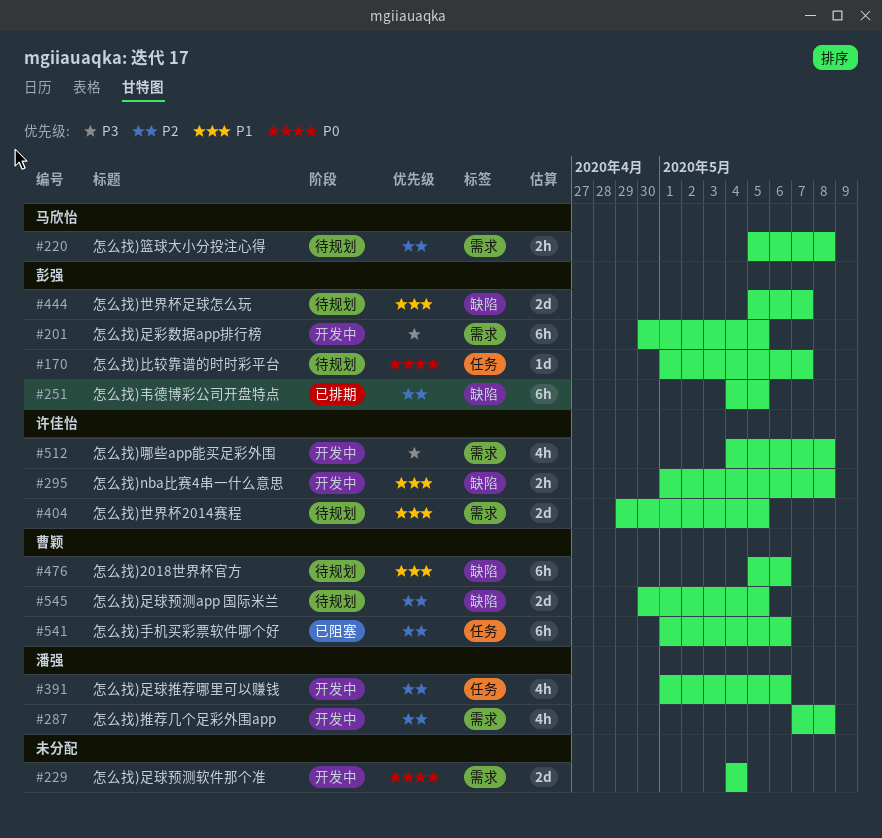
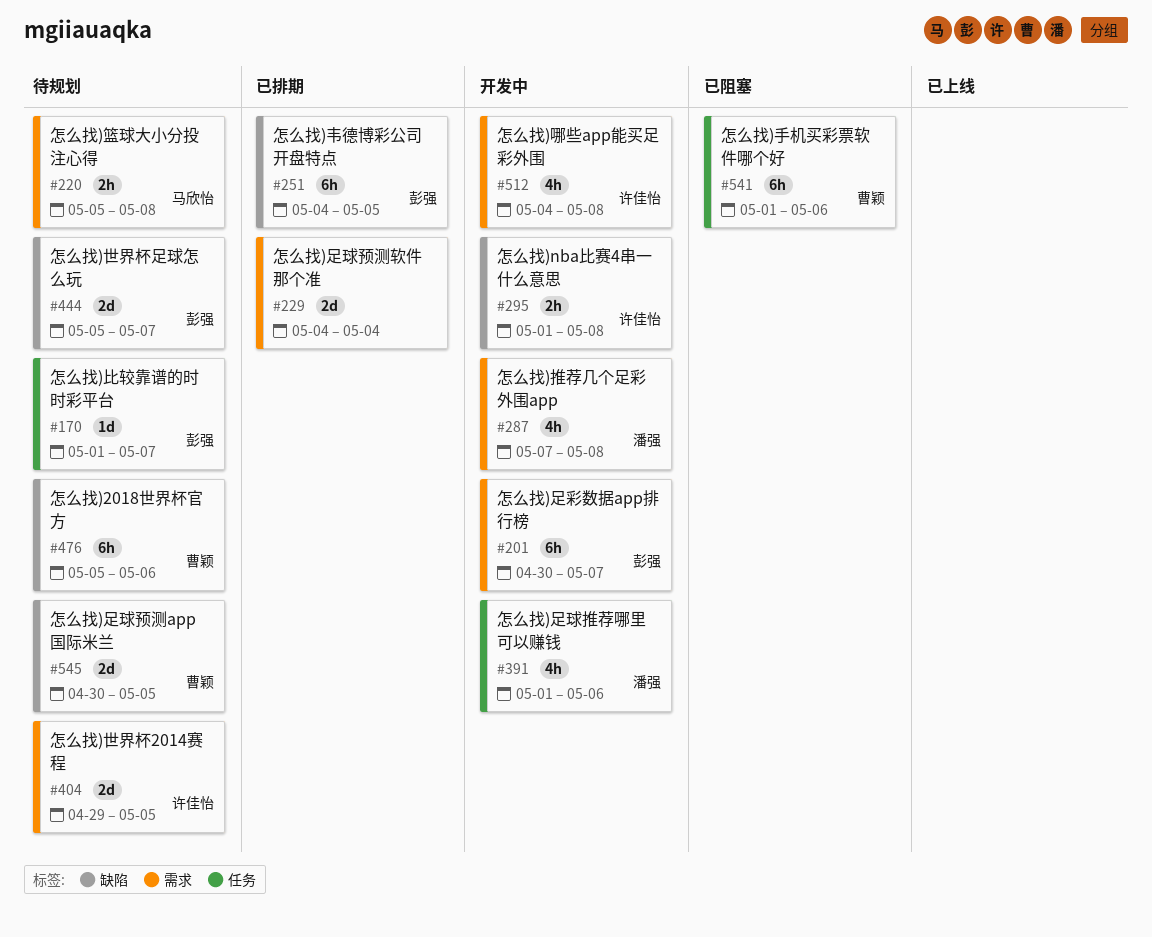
#201, due: May 5 -> May 7
#229, status: 开发中 -> 已排期

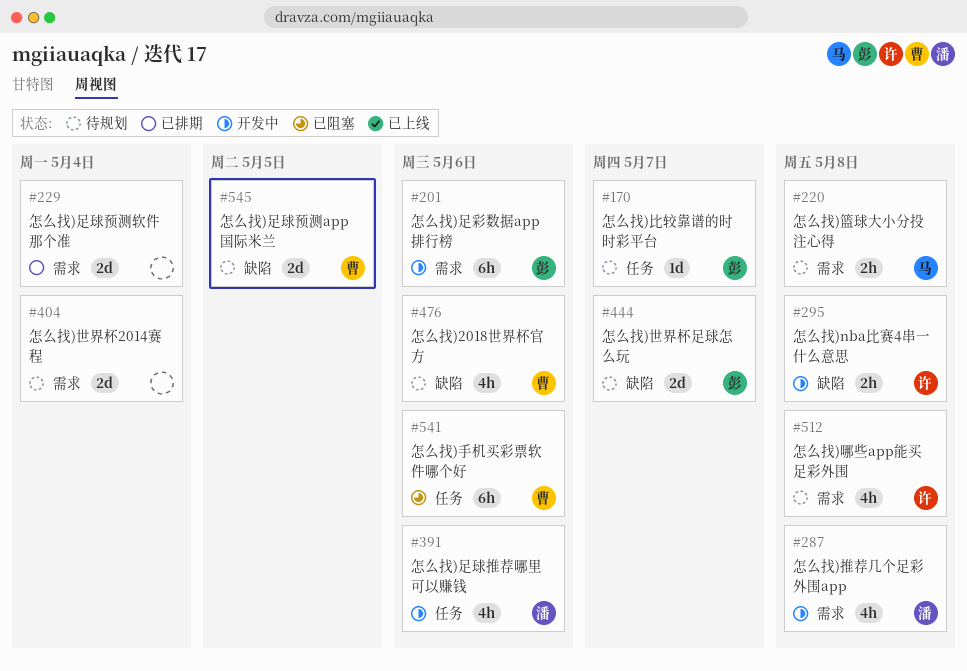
#201, due: May 7 -> May 6
#251: present -> none
#404, owner: 许佳怡 -> none
#404, due: May 5 -> May 4
#476, estimate: 6h -> 4h
#512, status: 开发中 -> 待规划

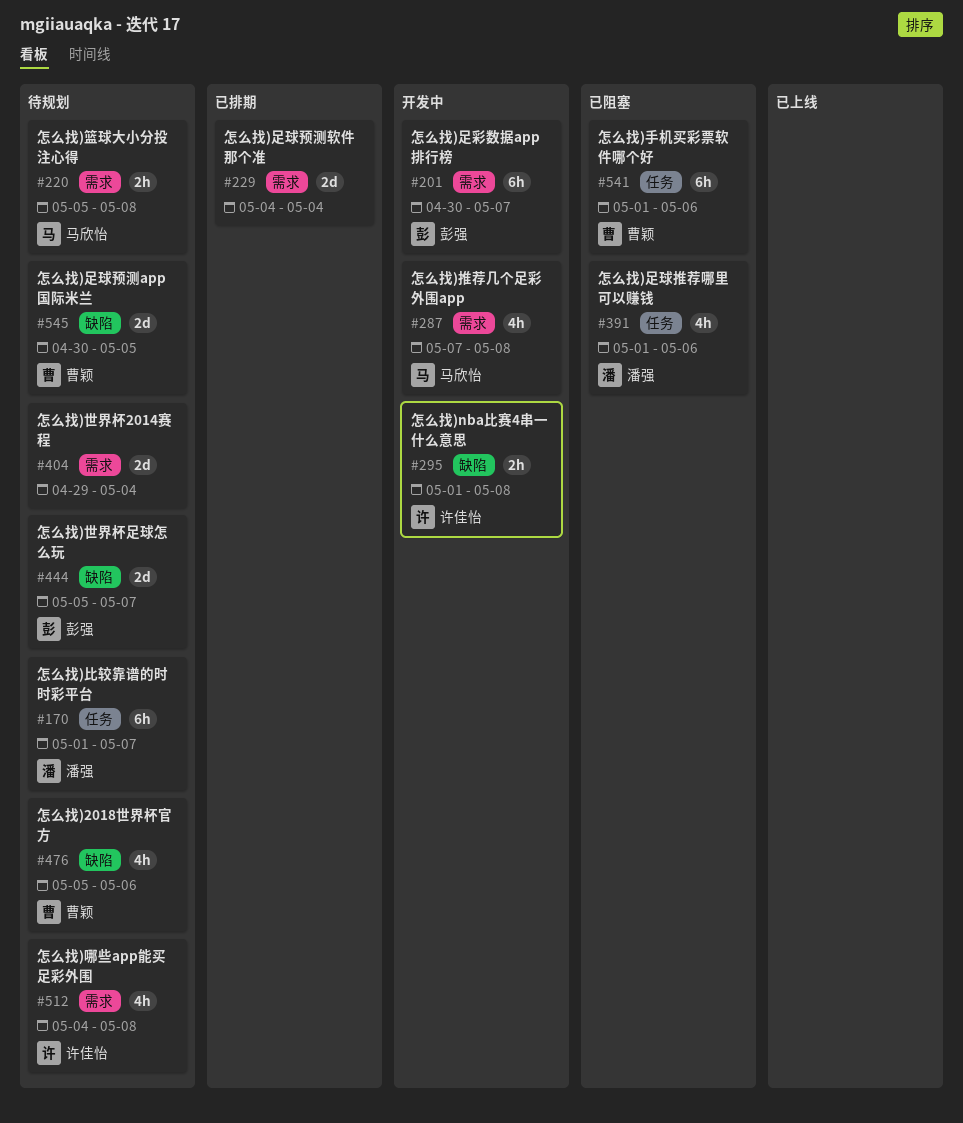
#170, owner: 彭强 -> 潘强
#170, estimate: 1d -> 6h
#201, due: May 6 -> May 7
#287, owner: 潘强 -> 马欣怡
#391, status: 开发中 -> 已阻塞

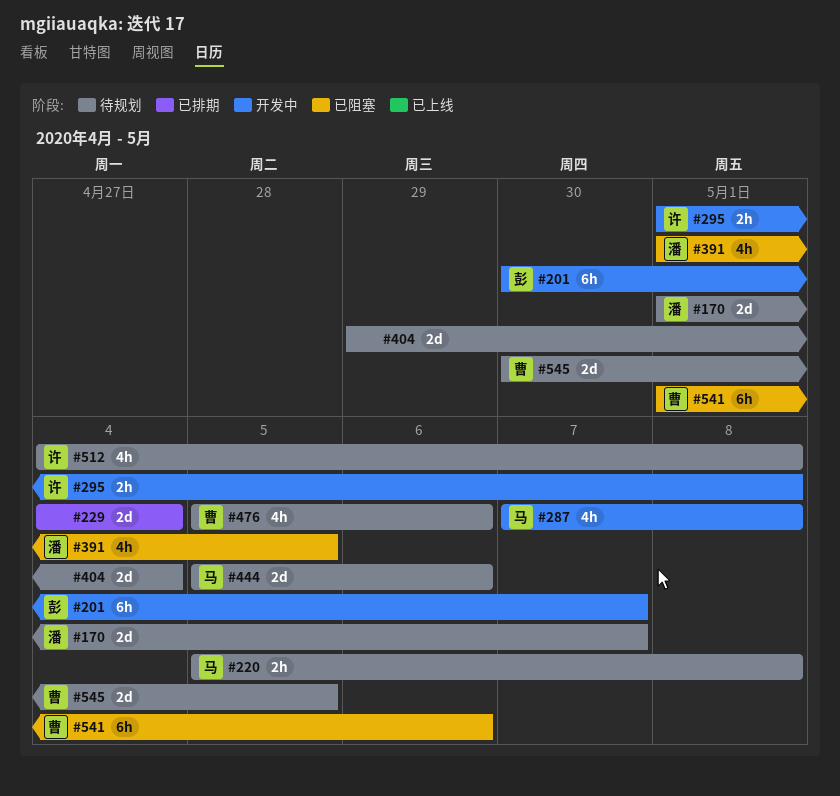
#170, estimate: 6h -> 2d
#391, due: May 6 -> May 5
#444, owner: 彭强 -> 马欣怡
#444, due: May 7 -> May 6

